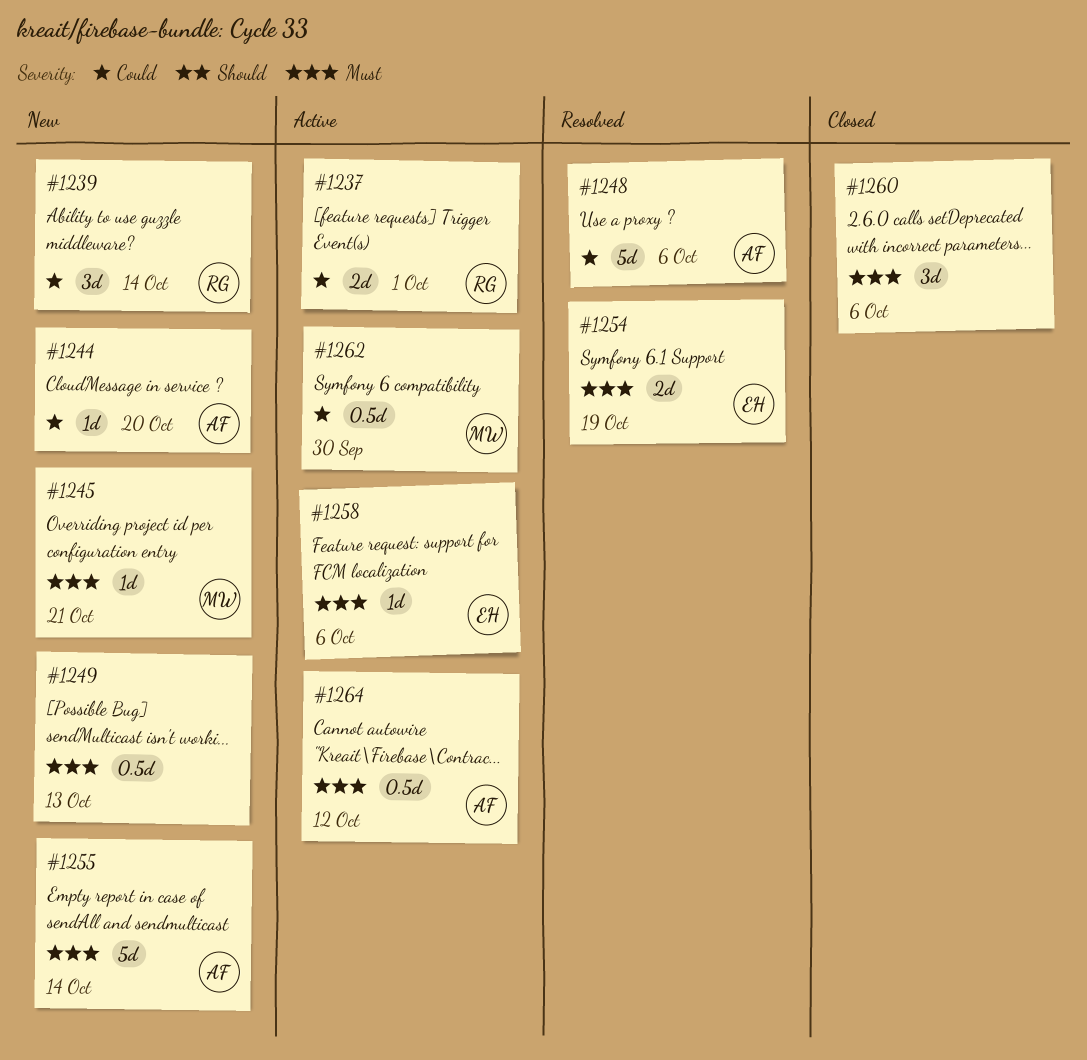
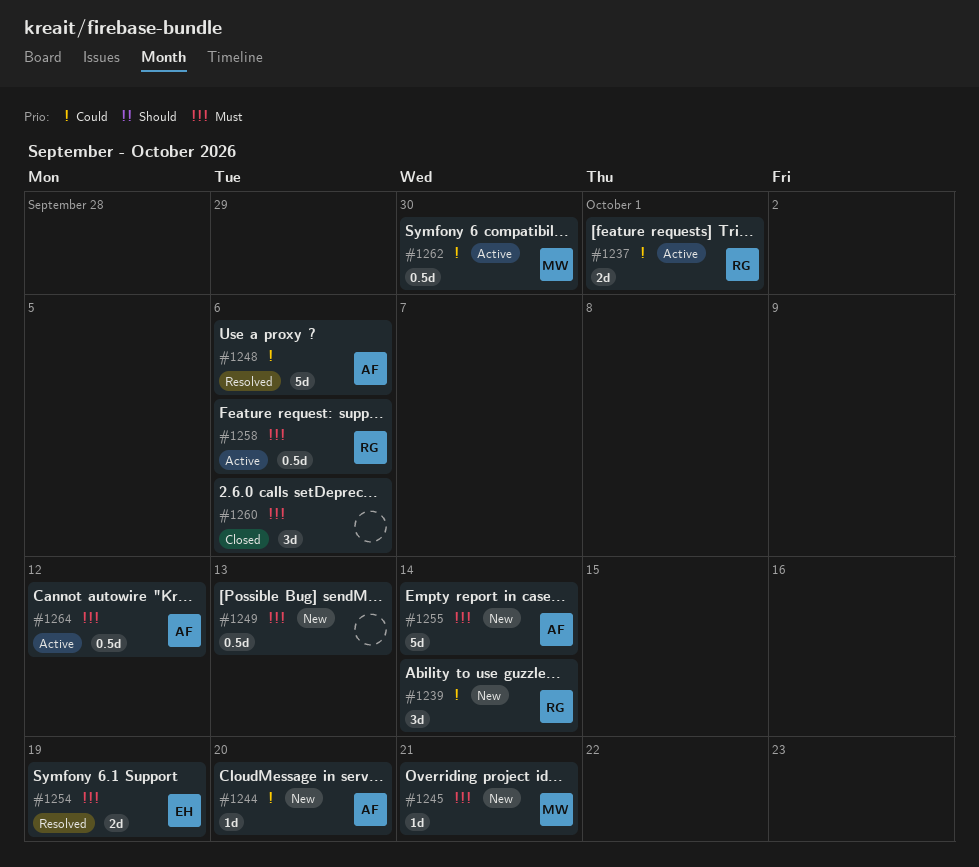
#1258, owner: EH -> RG
#1258, estimate: 1d -> 0.5d

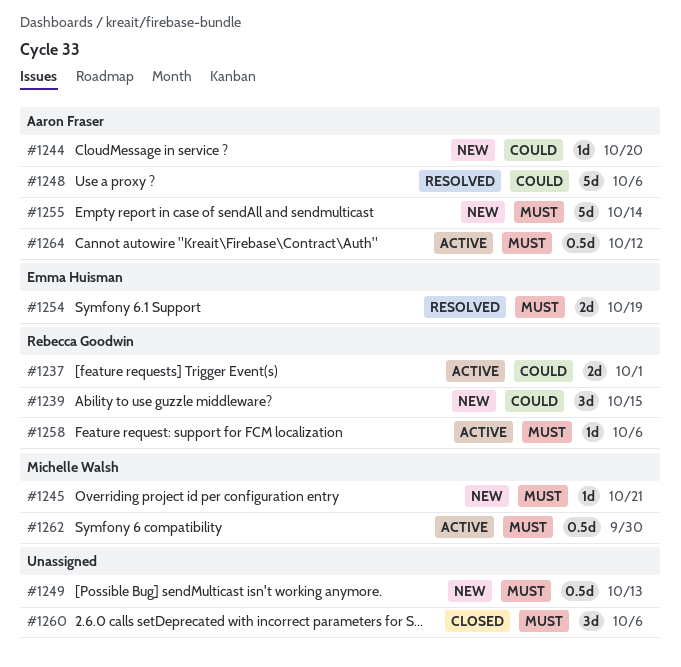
#1239, due: Oct 14 -> Oct 15
#1258, estimate: 0.5d -> 1d
#1262, priority: Could -> Must

